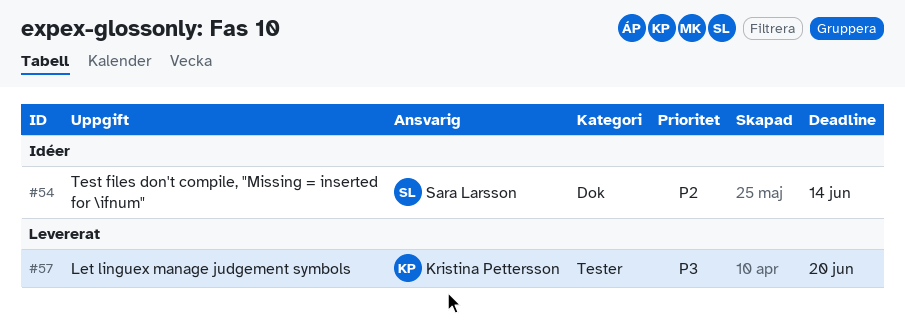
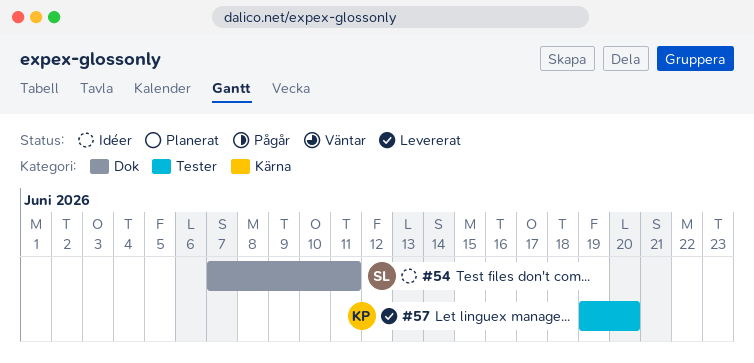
#54, due: Jun 14 -> Jun 11

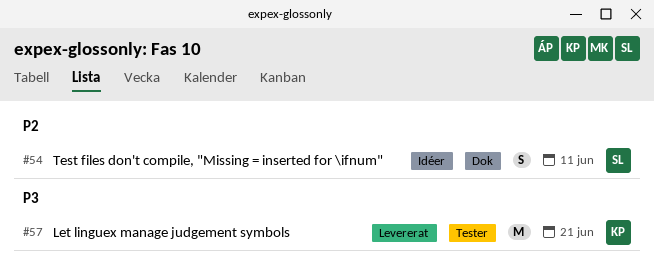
#57, due: Jun 20 -> Jun 21

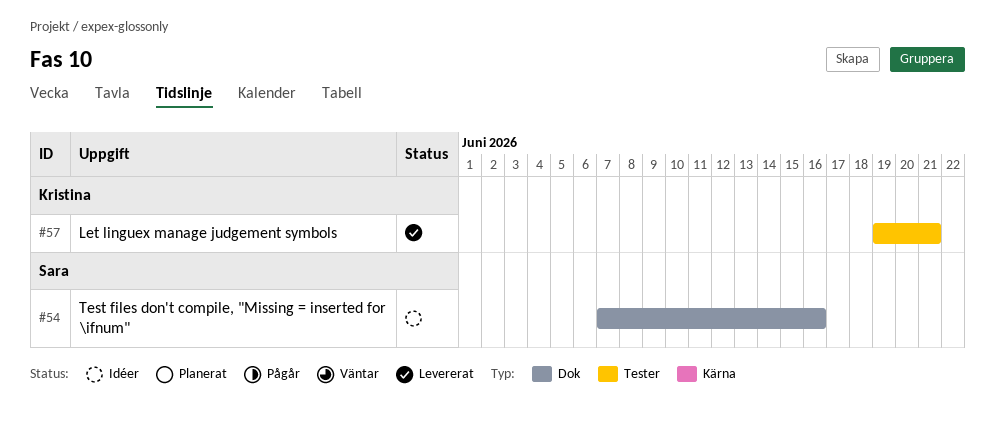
#54, due: Jun 11 -> Jun 16

